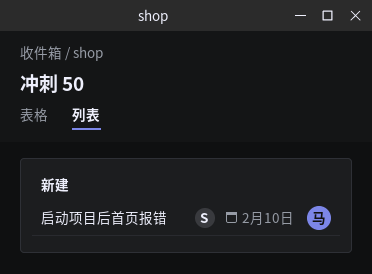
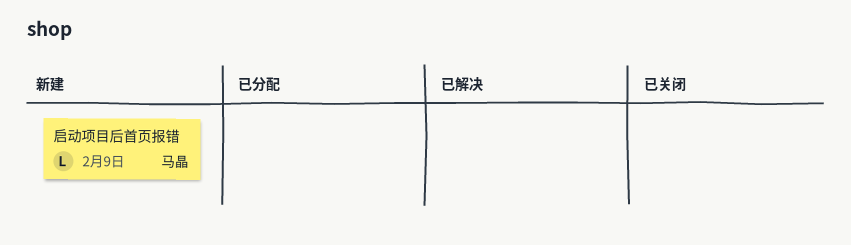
启动项目后首页报错, estimate: S -> L
启动项目后首页报错, due: Feb 10 -> Feb 9

